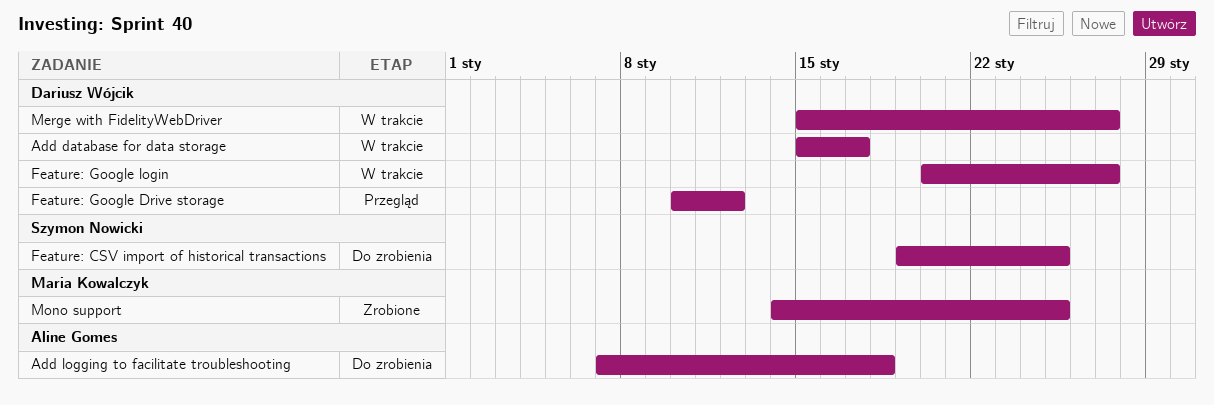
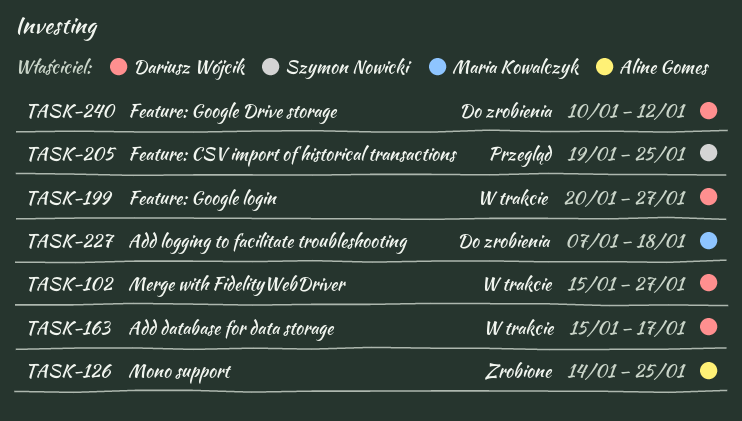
Add logging to facilitate troubleshooting, owner: Aline Gomes -> Maria Kowalczyk
Feature: CSV import of historical transactions, status: Do zrobienia -> Przegląd
Feature: Google Drive storage, status: Przegląd -> Do zrobienia
Mono support, owner: Maria Kowalczyk -> Aline Gomes

